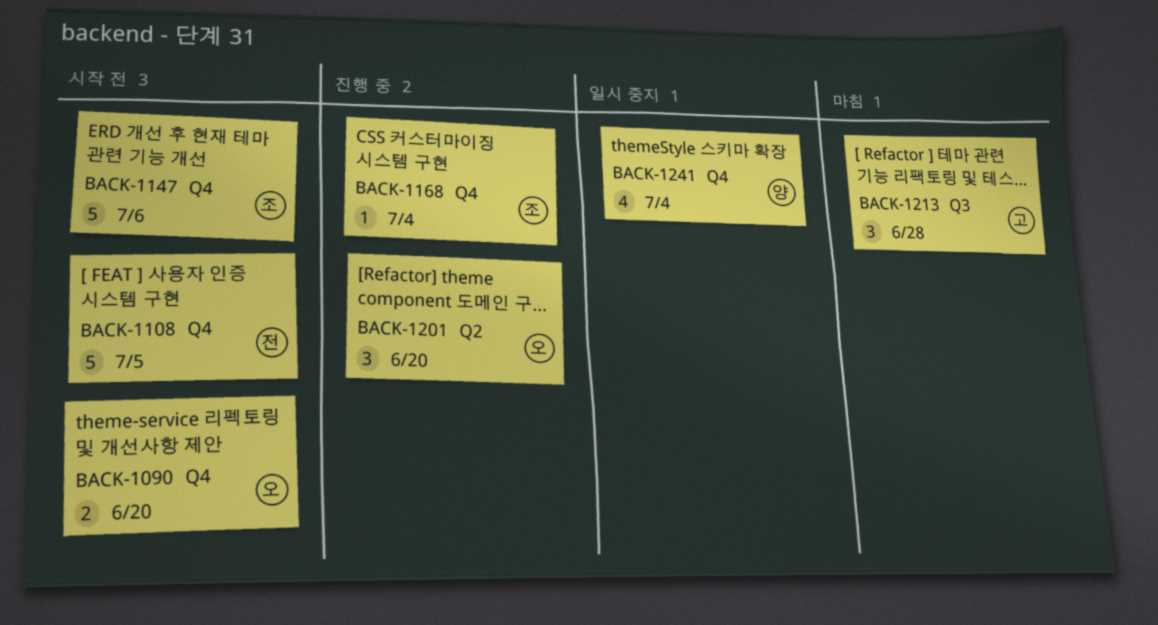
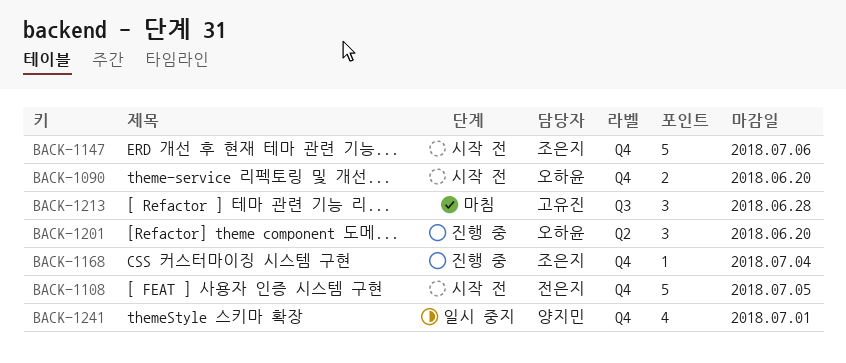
BACK-1241, due: Jul 4 -> Jul 1

